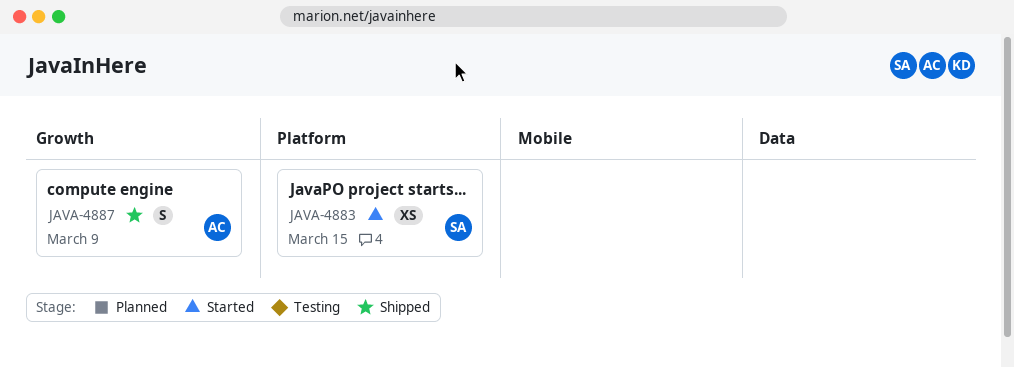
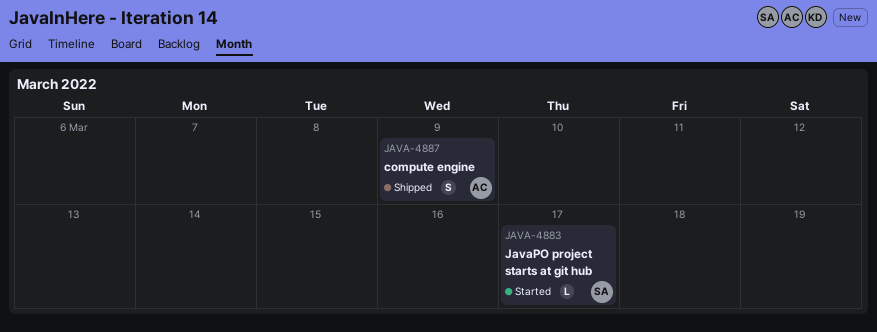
JAVA-4883, estimate: XS -> L
JAVA-4883, due: Mar 15 -> Mar 17

